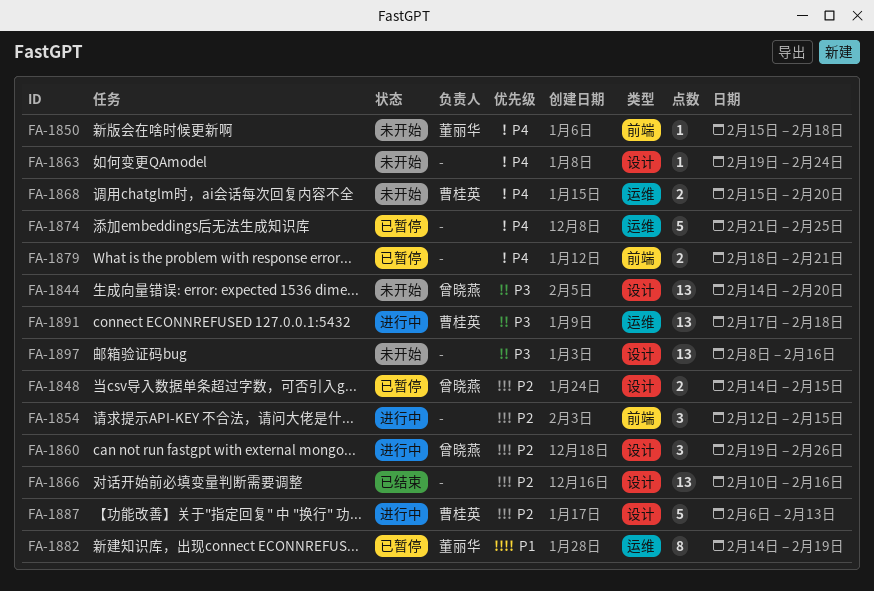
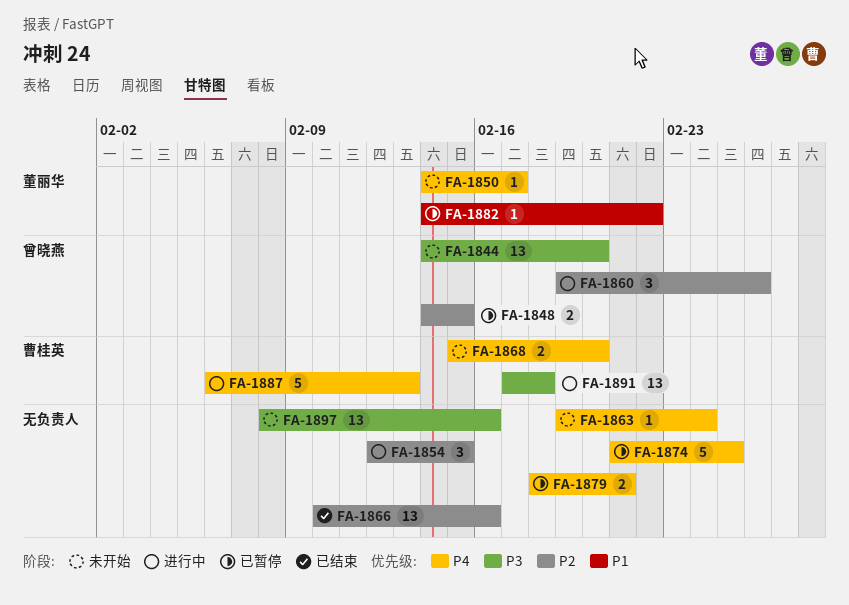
FA-1850, start: Feb 15 -> Feb 14
FA-1850, due: Feb 18 -> Feb 17
FA-1882, estimate: 8 -> 1
FA-1882, due: Feb 19 -> Feb 22
FA-1887, priority: P2 -> P4

